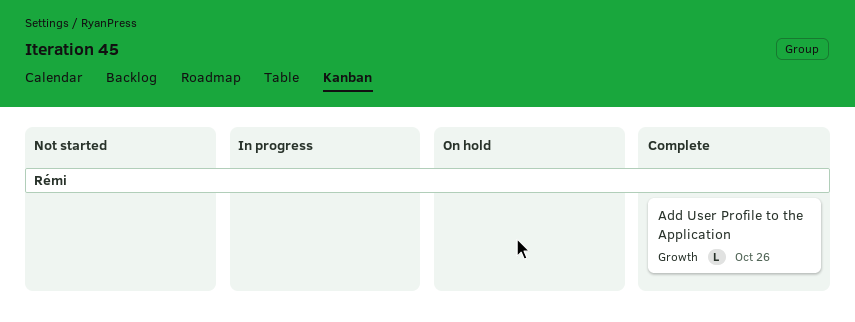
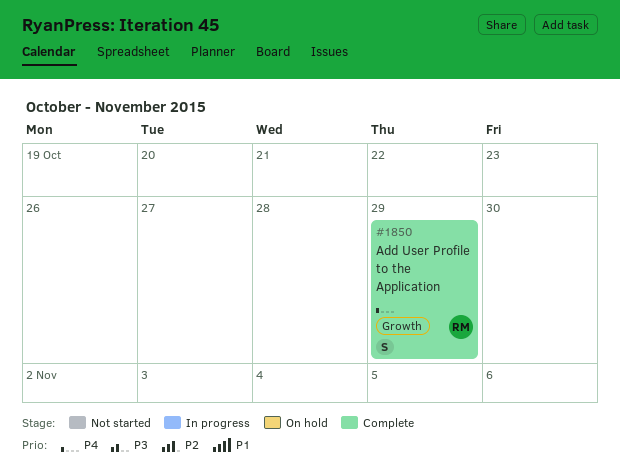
Add User Profile to the Application, estimate: L -> S
Add User Profile to the Application, due: Oct 26 -> Oct 29

